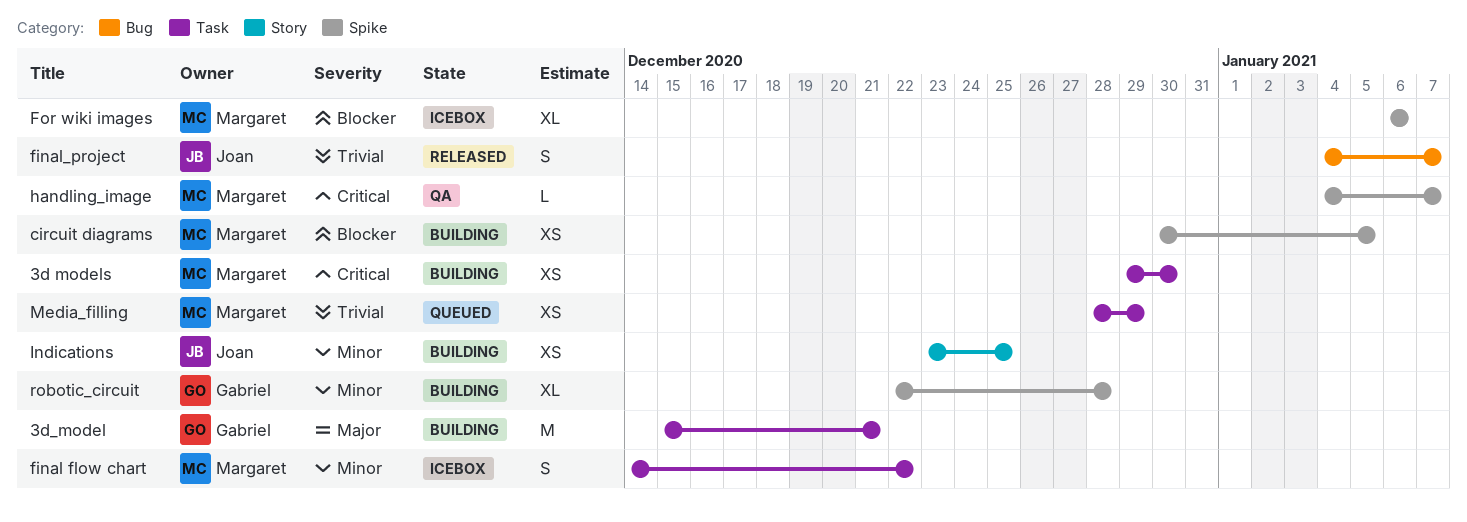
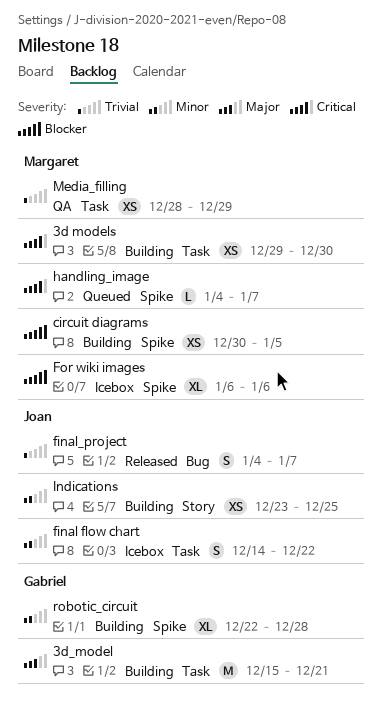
final flow chart, owner: Margaret -> Joan
handling_image, status: QA -> Queued
Media_filling, status: Queued -> QA

